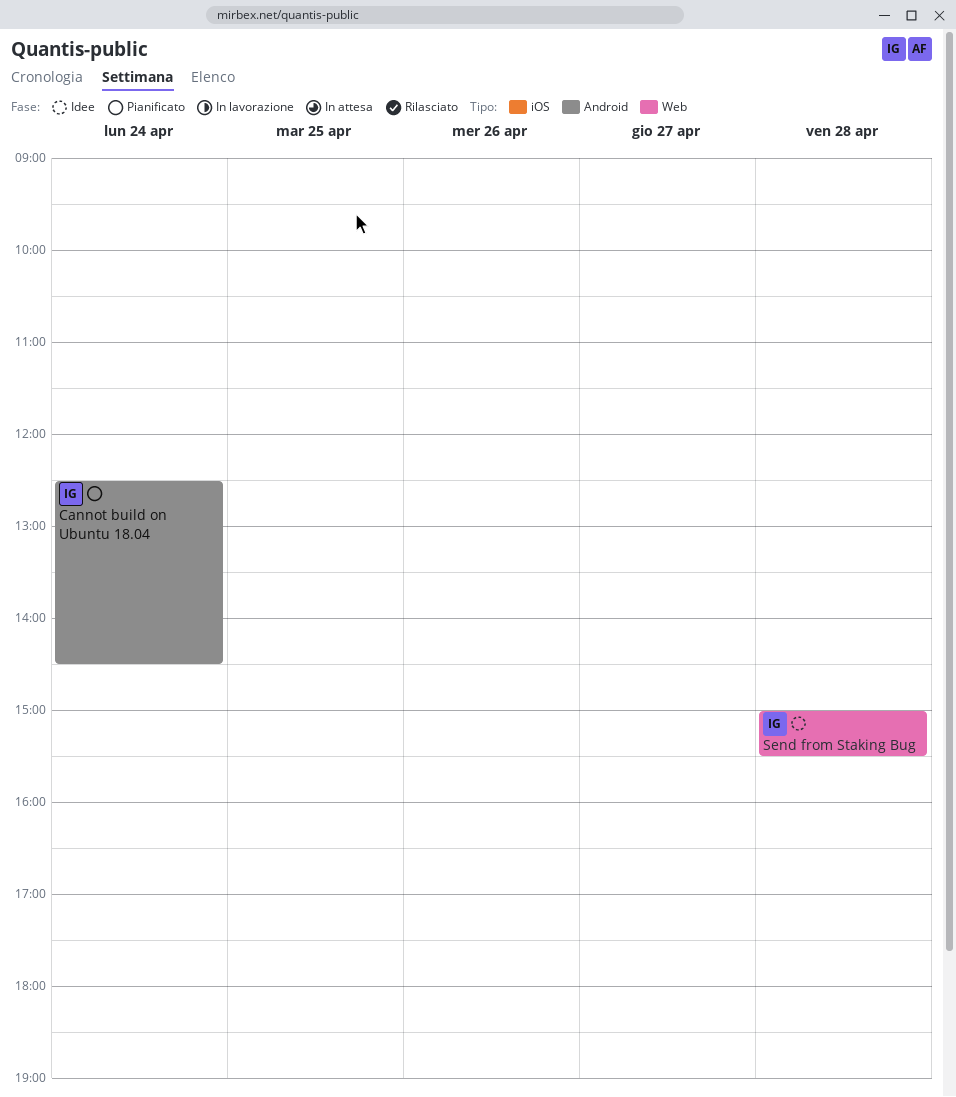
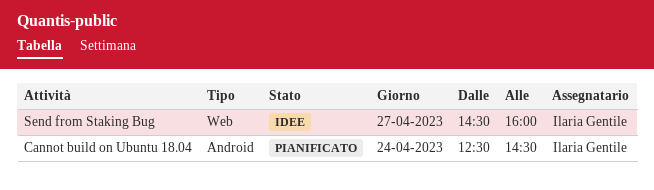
Send from Staking Bug, day: Apr 28 -> Apr 27
Send from Staking Bug, begins: 15:00 -> 14:30
Send from Staking Bug, ends: 15:30 -> 16:00

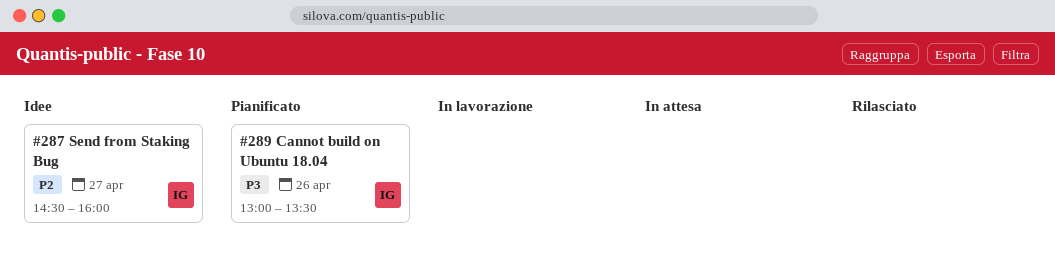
Cannot build on Ubuntu 18.04, day: Apr 24 -> Apr 26
Cannot build on Ubuntu 18.04, begins: 12:30 -> 13:00
Cannot build on Ubuntu 18.04, ends: 14:30 -> 13:30

